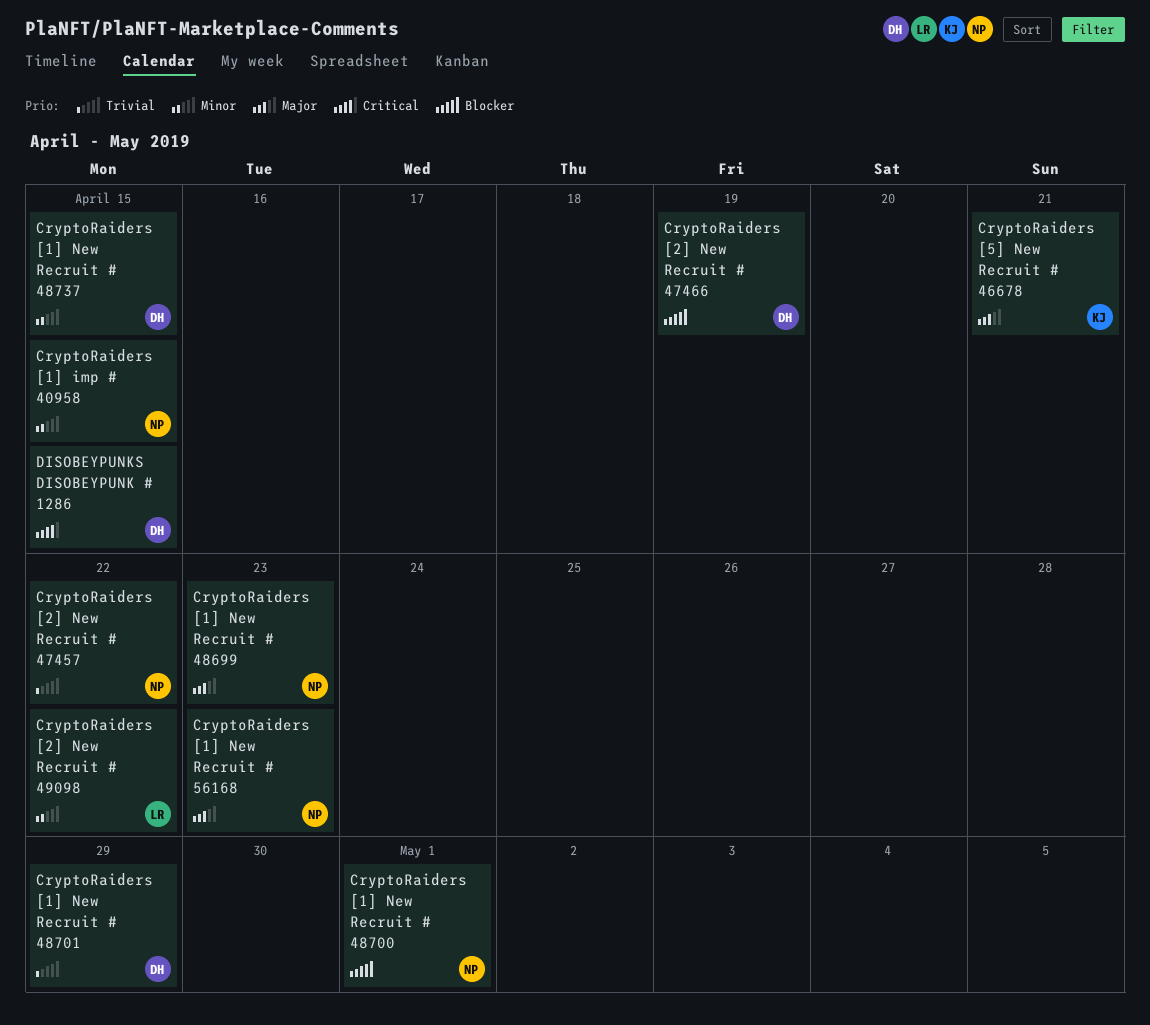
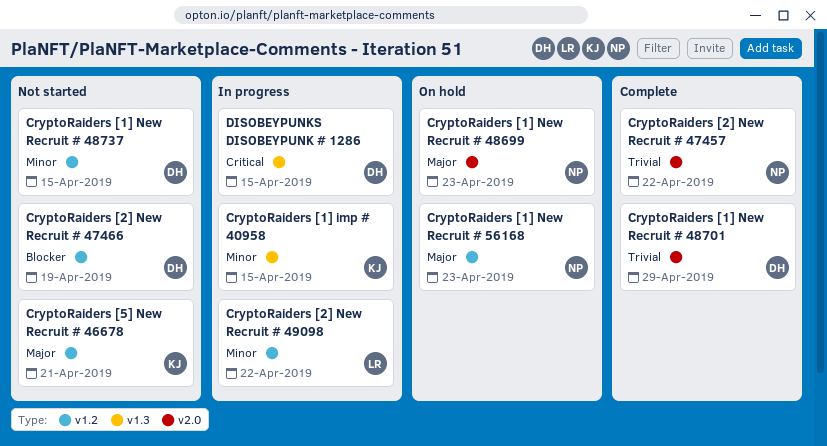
CryptoRaiders [1] imp # 40958, owner: NP -> KJ
CryptoRaiders [1] New Recruit # 48700: present -> none

